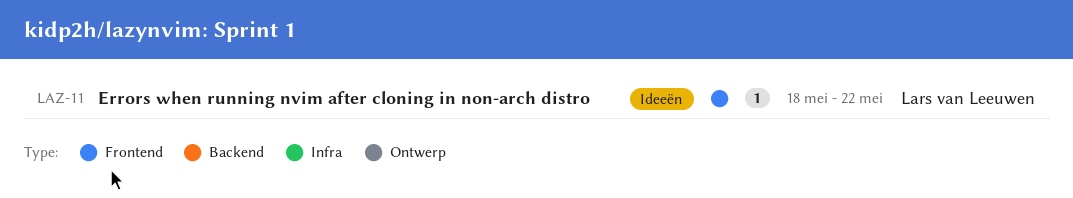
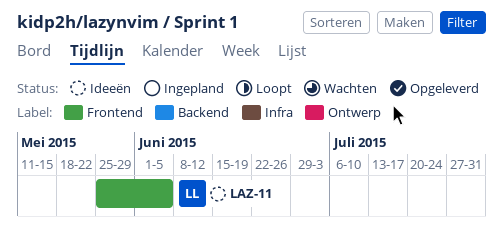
LAZ-11, start: May 18 -> May 25
LAZ-11, due: May 22 -> Jun 5

